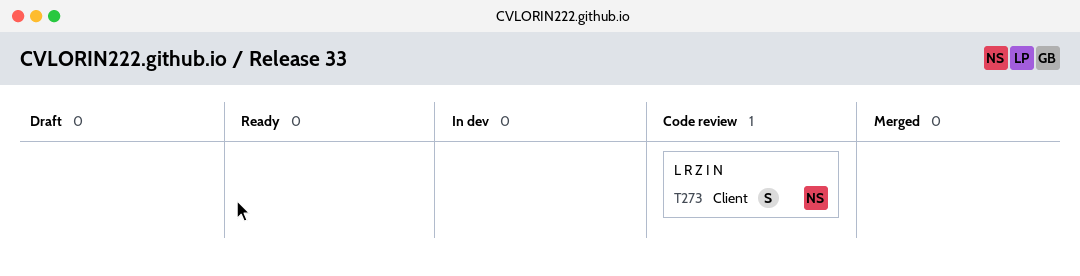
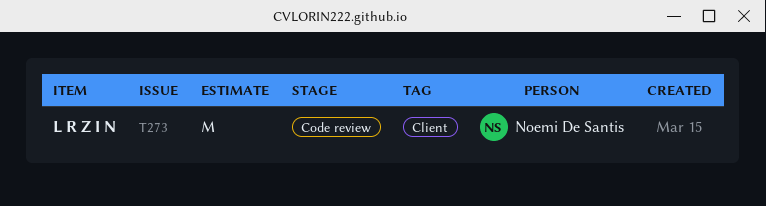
T273, estimate: S -> M

